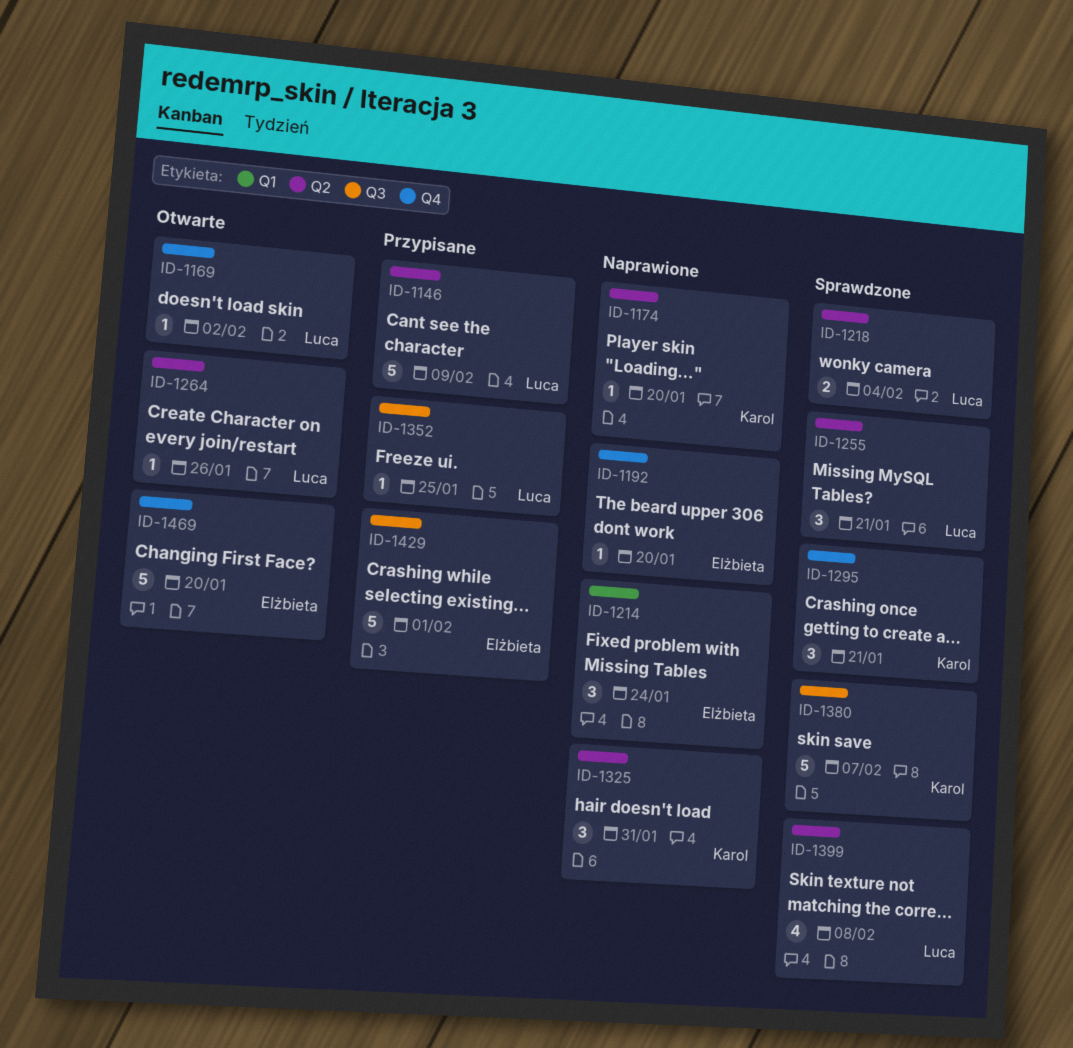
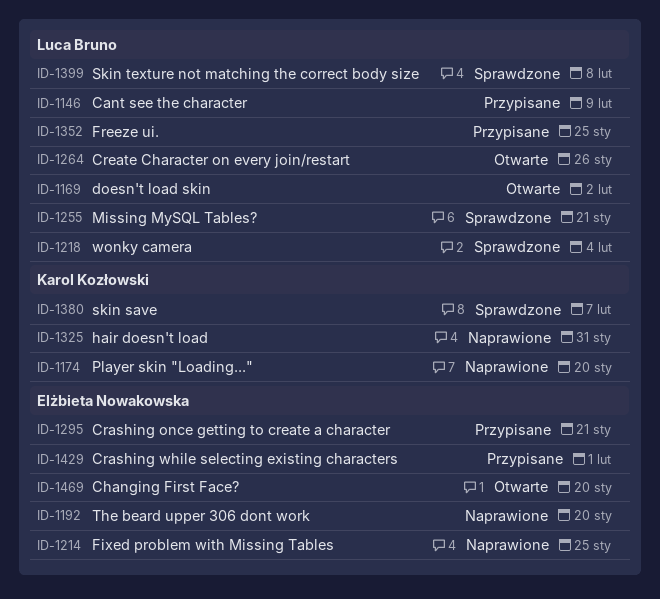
ID-1214, due: Jan 24 -> Jan 25
ID-1295, status: Sprawdzone -> Przypisane
ID-1295, owner: Karol Kozłowski -> Elżbieta Nowakowska

